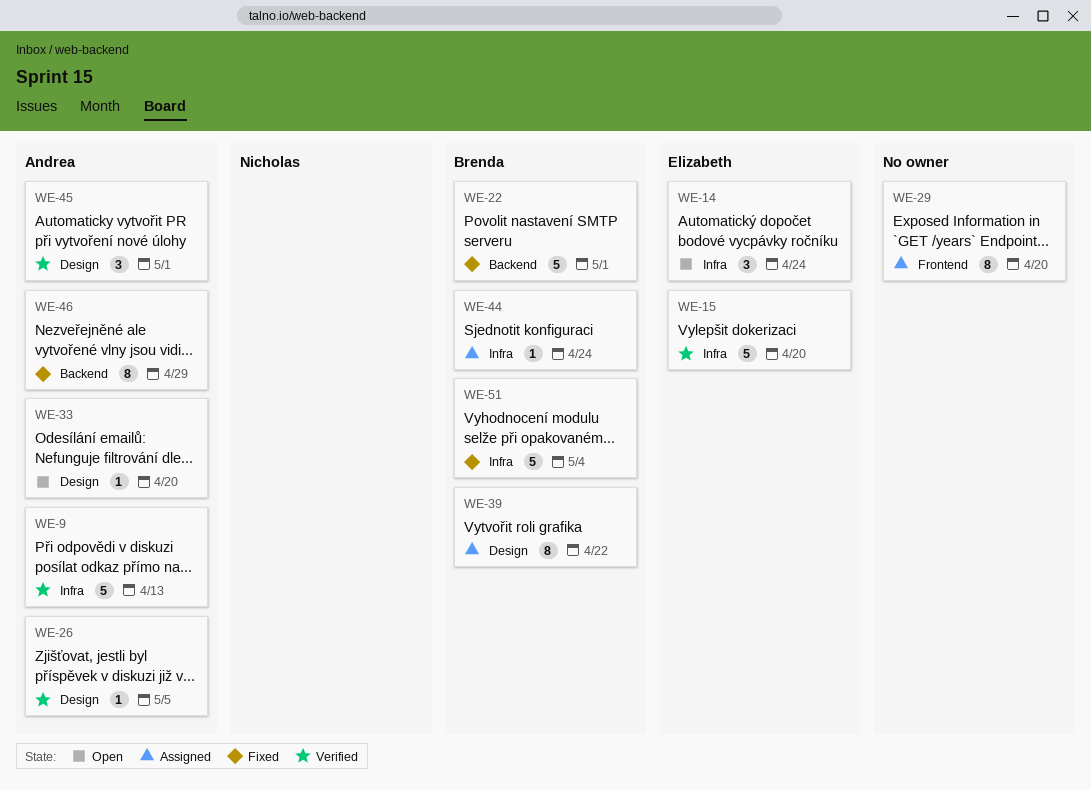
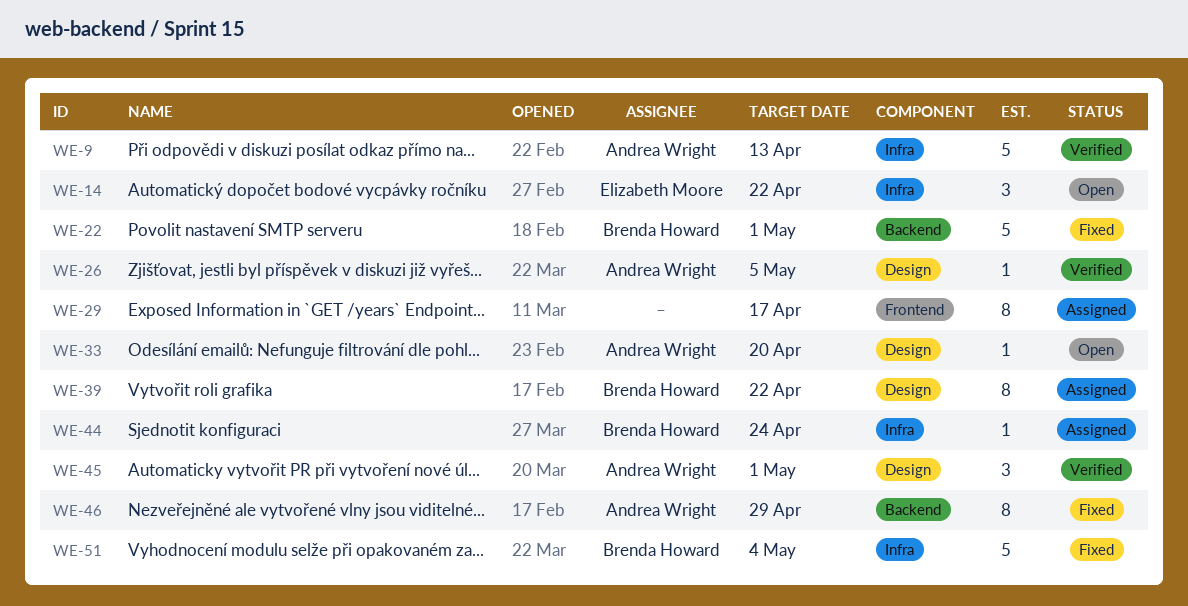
WE-14, due: Apr 24 -> Apr 22
WE-15: present -> none
WE-29, due: Apr 20 -> Apr 17

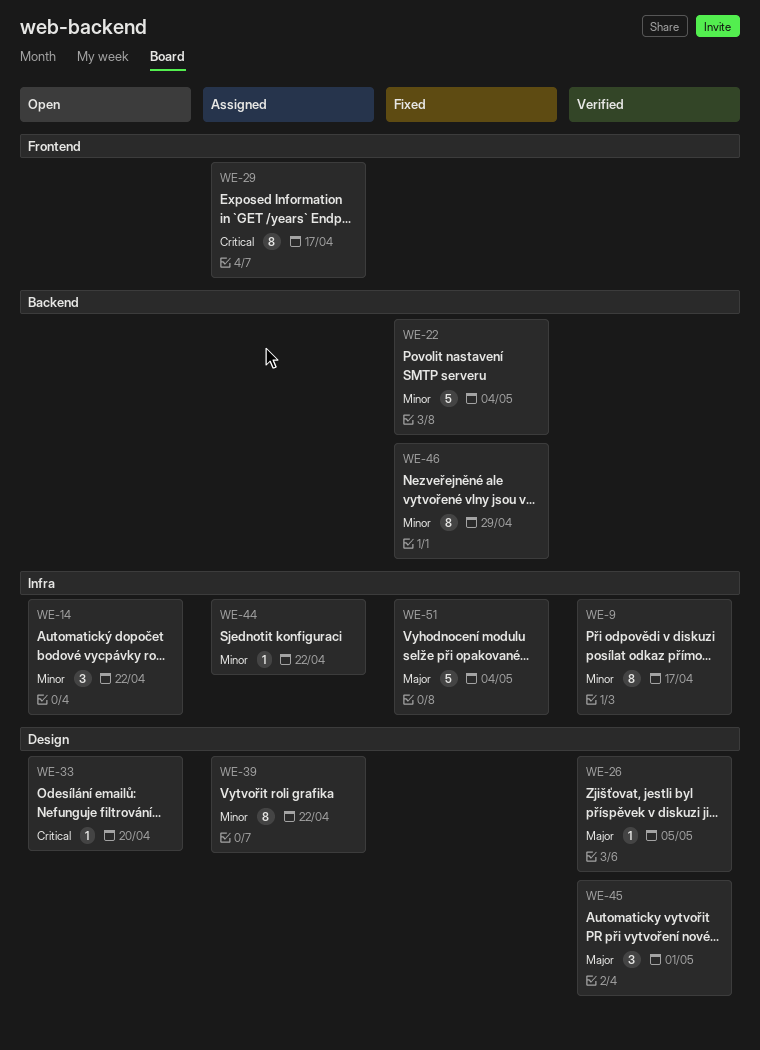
WE-9, estimate: 5 -> 8
WE-9, due: Apr 13 -> Apr 17
WE-22, due: May 1 -> May 4
WE-44, due: Apr 24 -> Apr 22

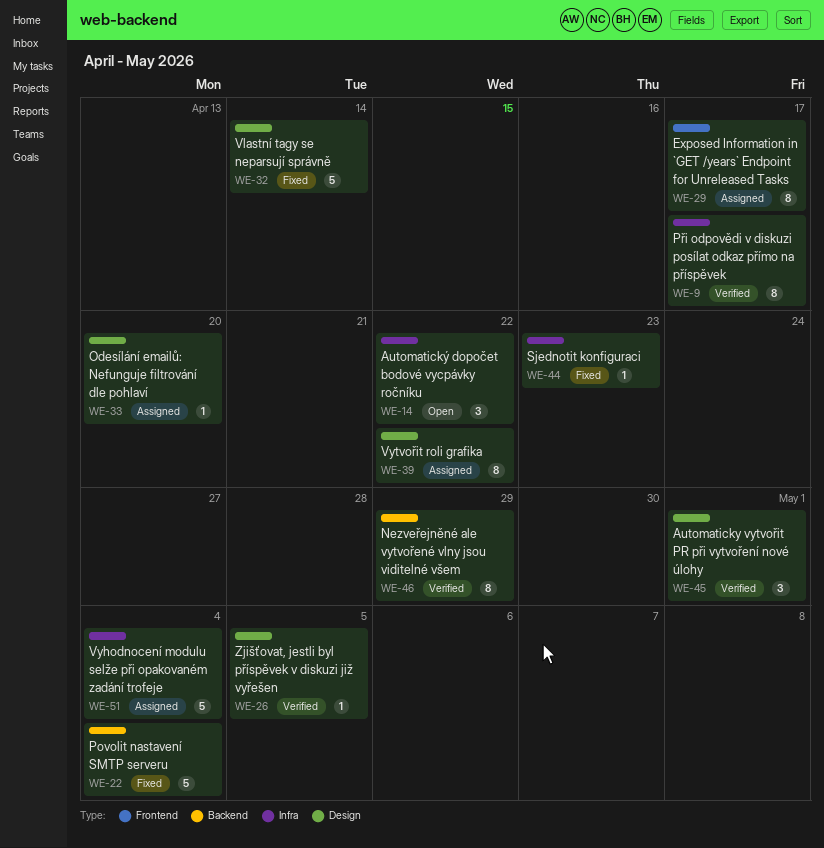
WE-32: none -> present
WE-33, status: Open -> Assigned
WE-44, status: Assigned -> Fixed
WE-44, due: Apr 22 -> Apr 23
WE-46, status: Fixed -> Verified
WE-51, status: Fixed -> Assigned

